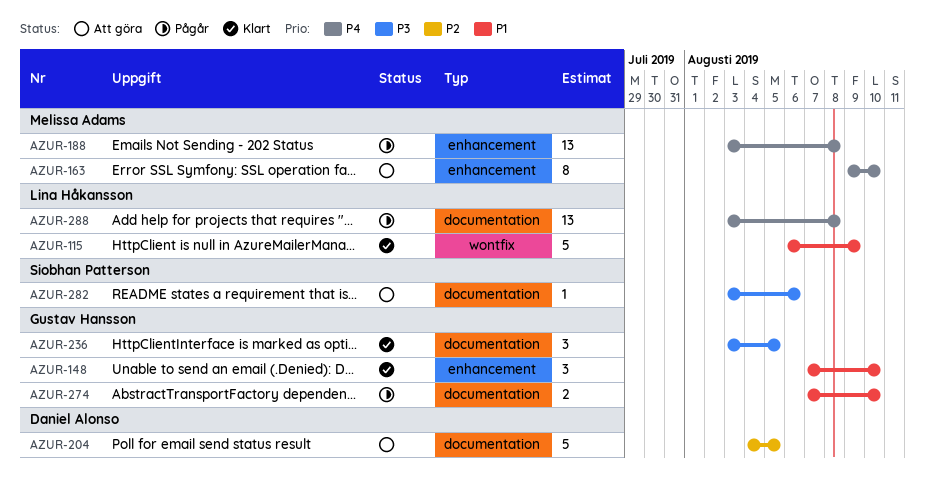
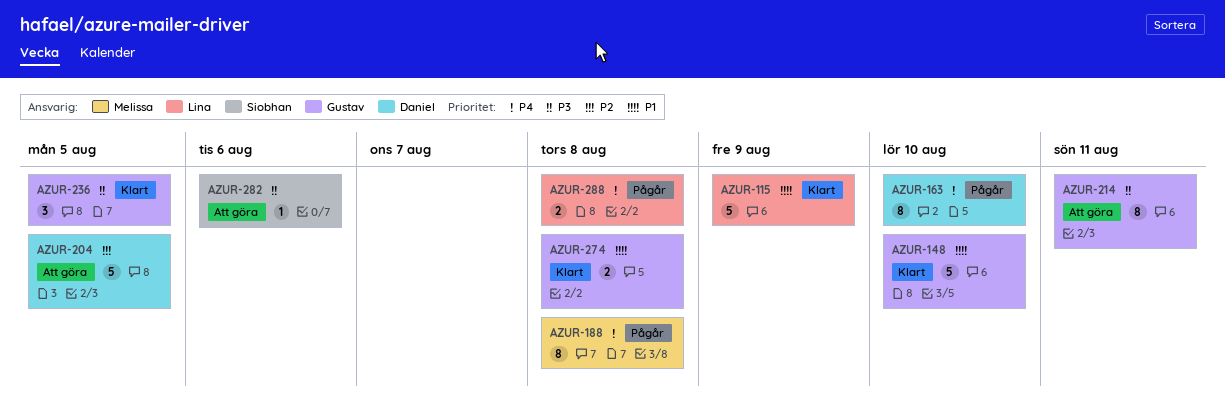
AZUR-148, estimate: 3 -> 5
AZUR-163, status: Att göra -> Pågår
AZUR-163, owner: Melissa Adams -> Daniel Alonso
AZUR-188, estimate: 13 -> 8
AZUR-214: none -> present
AZUR-274, status: Pågår -> Klart
AZUR-274, due: Aug 10 -> Aug 8
AZUR-288, estimate: 13 -> 2

